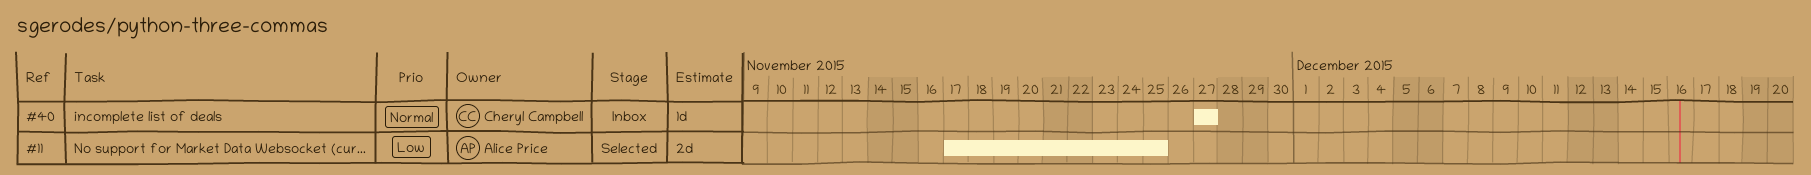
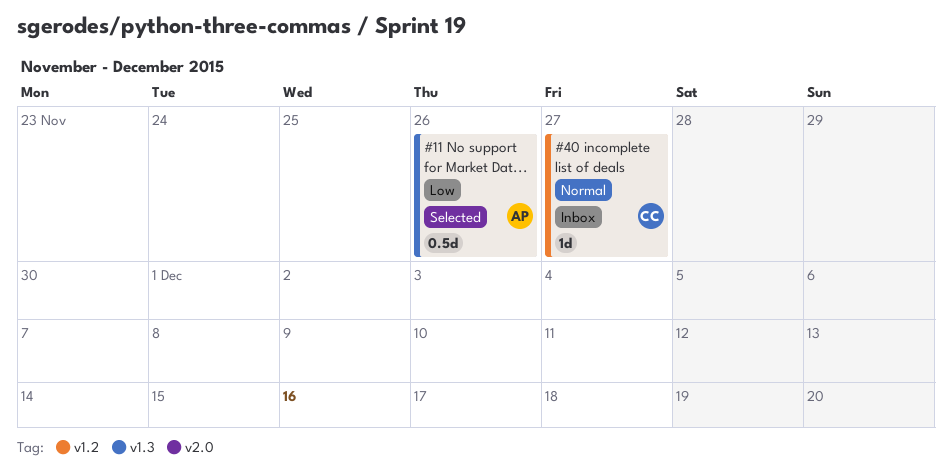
#11, estimate: 2d -> 0.5d
#11, due: Nov 25 -> Nov 26

